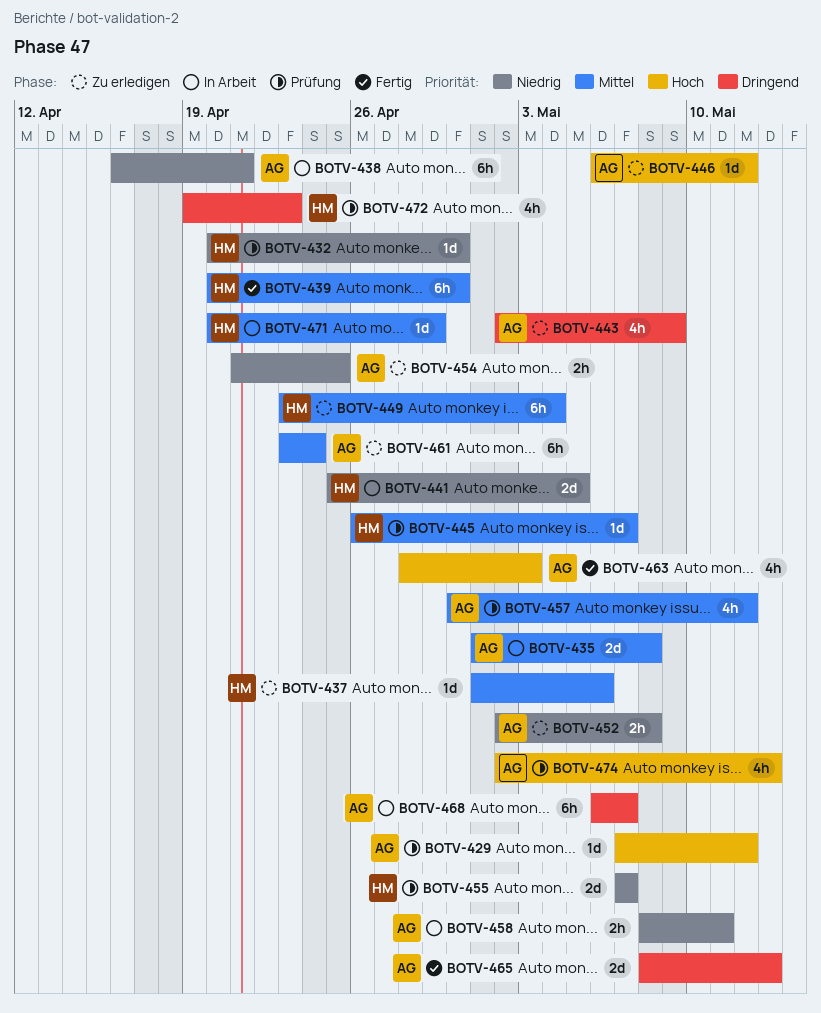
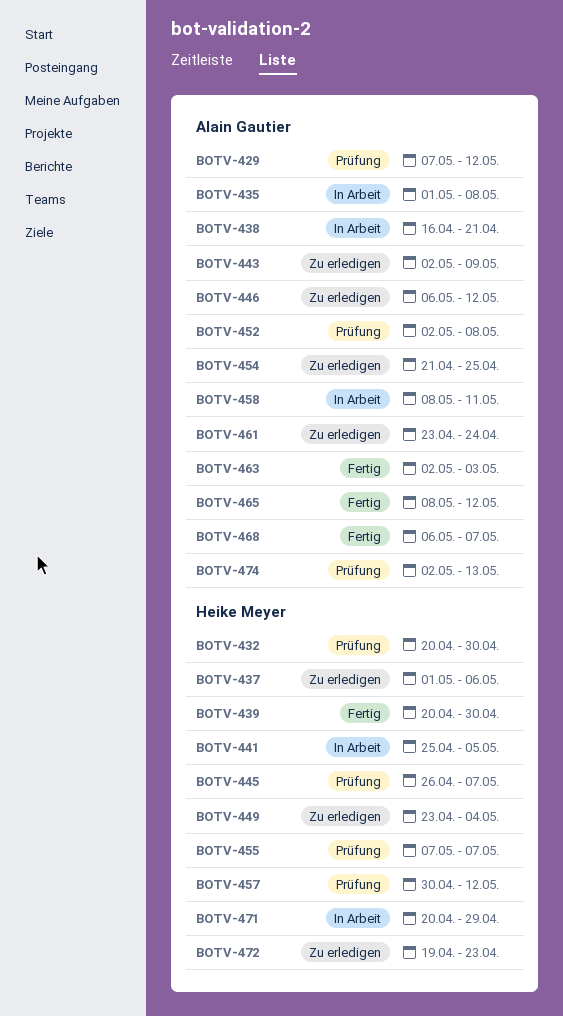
BOTV-452, status: Zu erledigen -> Prüfung
BOTV-457, owner: Alain Gautier -> Heike Meyer
BOTV-463, start: Apr 28 -> May 2
BOTV-465, due: May 13 -> May 12
BOTV-468, status: In Arbeit -> Fertig
BOTV-472, status: Prüfung -> Zu erledigen

